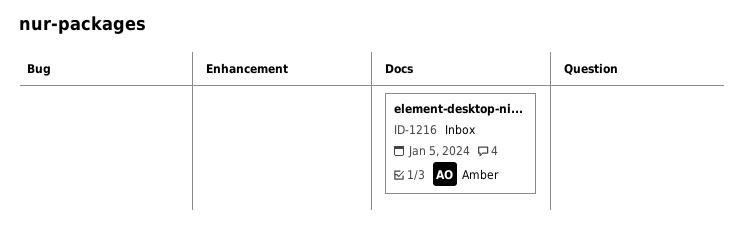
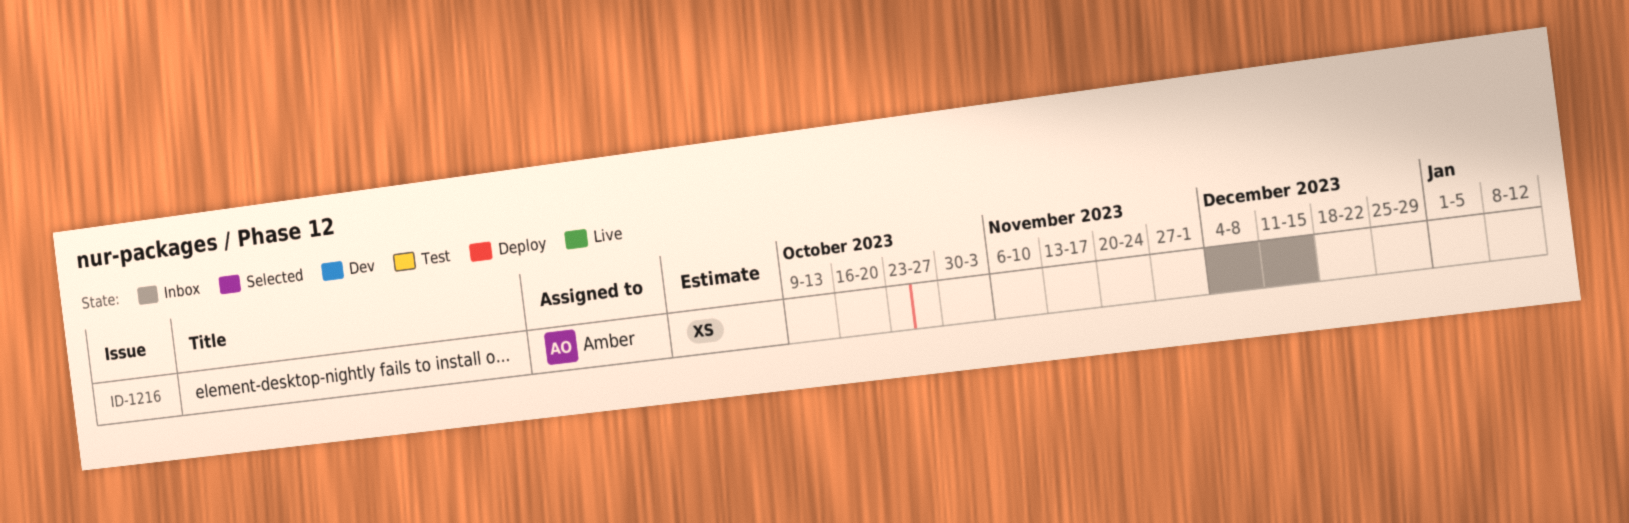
ID-1216, due: Jan 5 -> Dec 15

